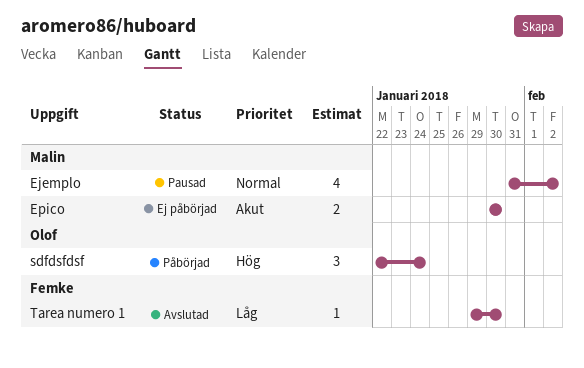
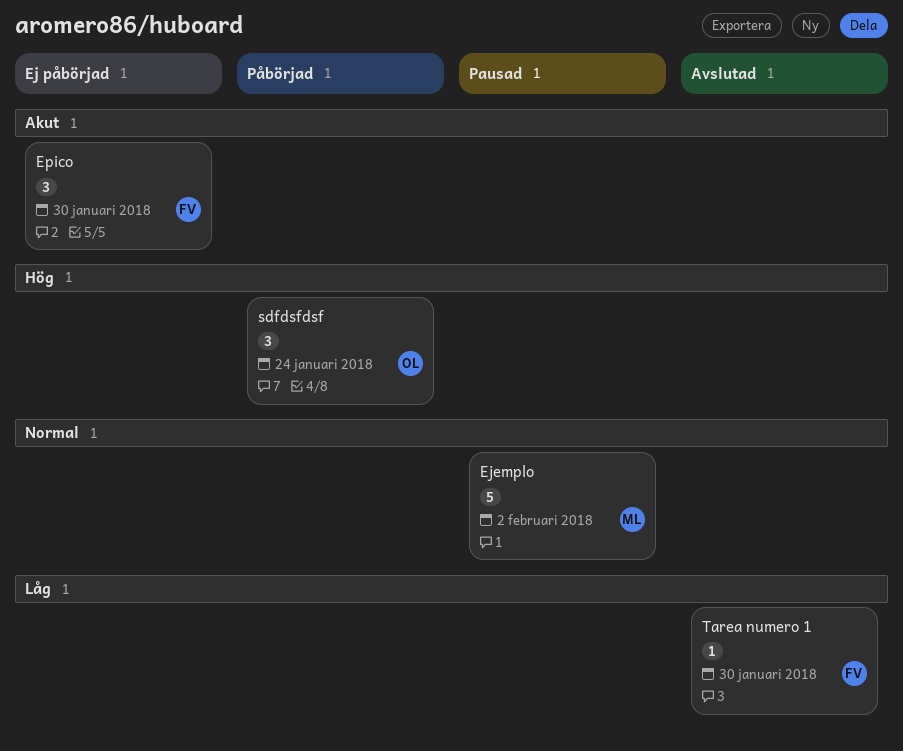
Ejemplo, estimate: 4 -> 5
Epico, owner: Malin -> Femke
Epico, estimate: 2 -> 3

